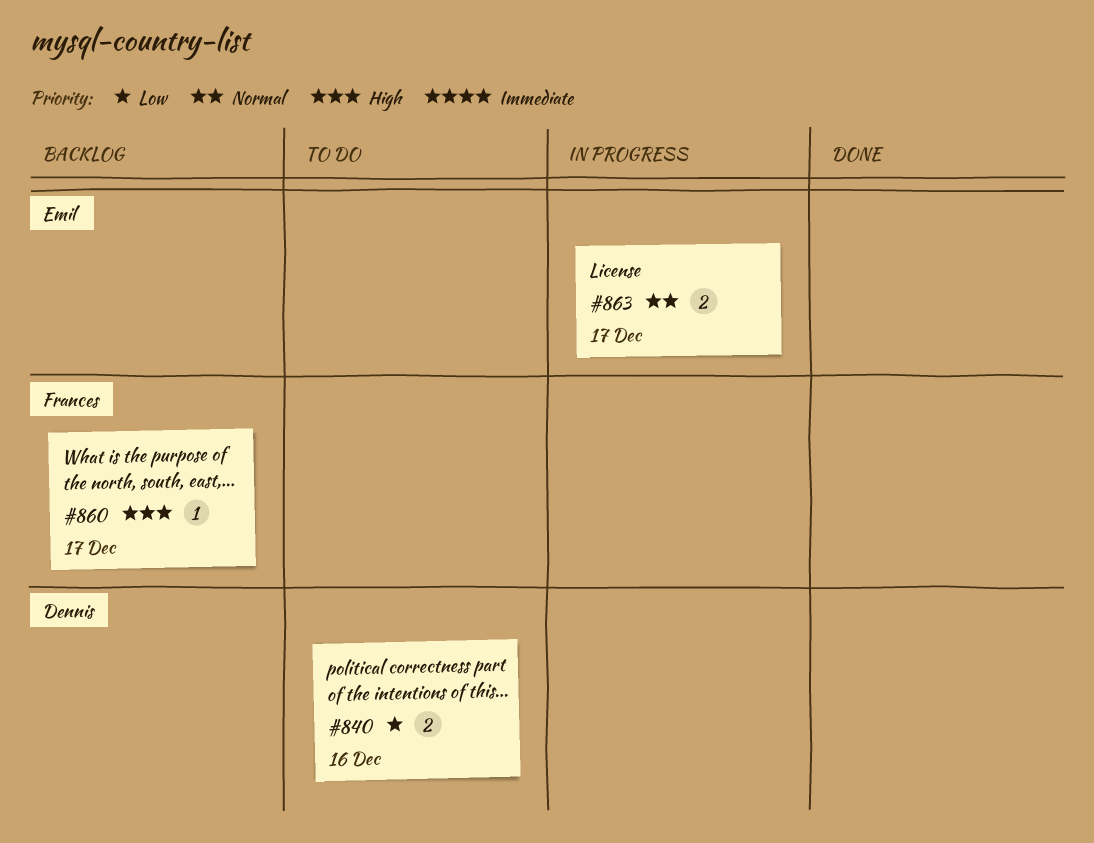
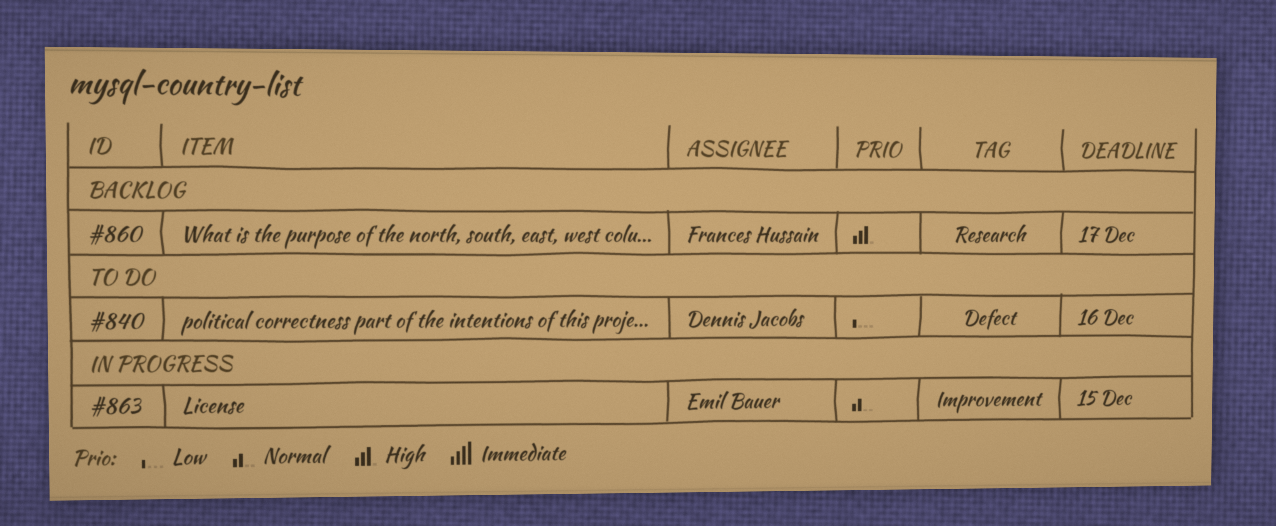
#863, due: Dec 17 -> Dec 15

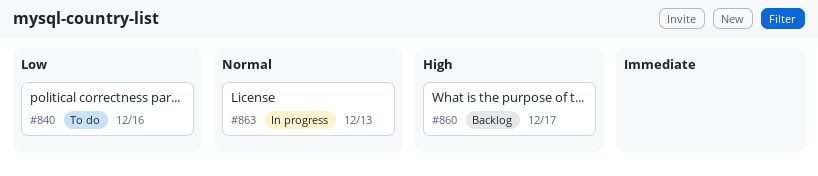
#863, due: Dec 15 -> Dec 13

